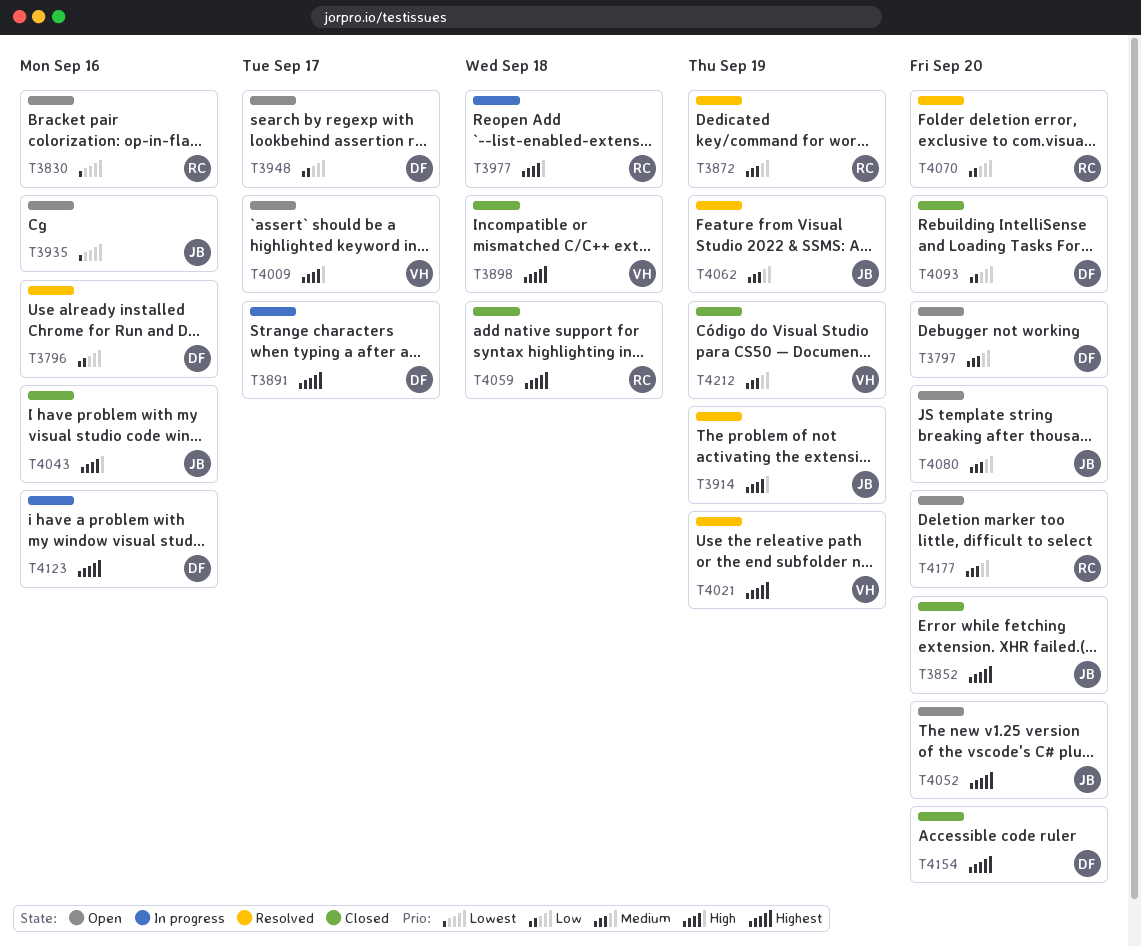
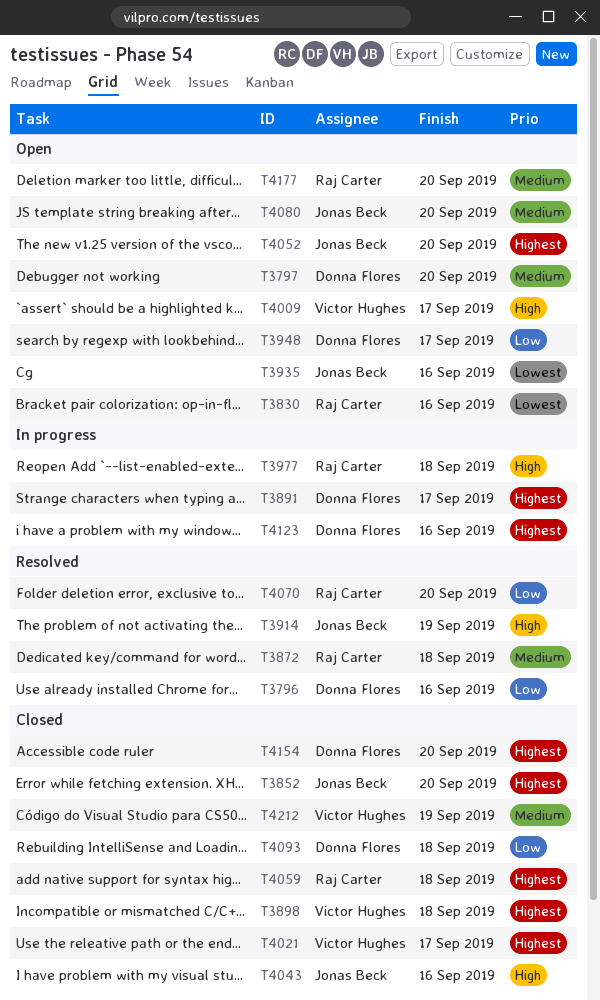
T3872, due: Sep 19 -> Sep 18
T4021, status: Resolved -> Closed
T4021, due: Sep 19 -> Sep 17
T4062: present -> none
T4093, due: Sep 20 -> Sep 18

